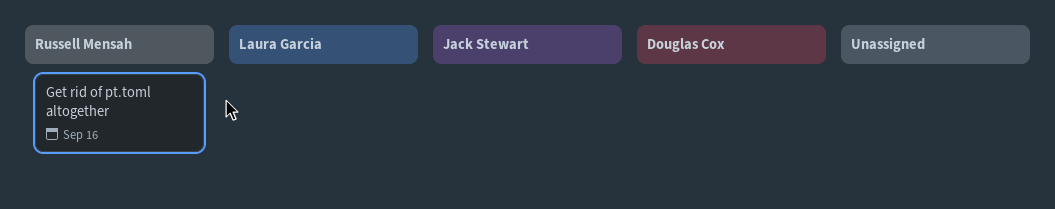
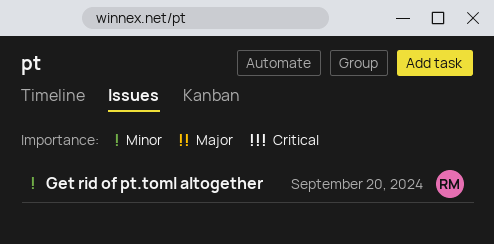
Get rid of pt.toml altogether, due: Sep 16 -> Sep 20

